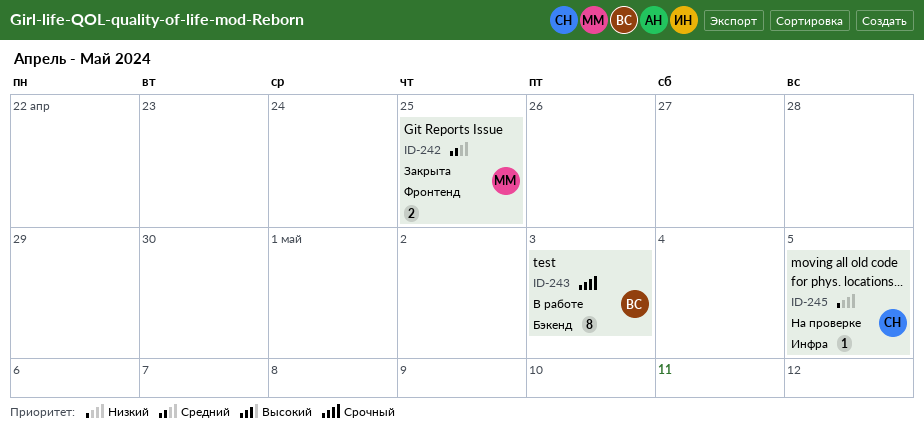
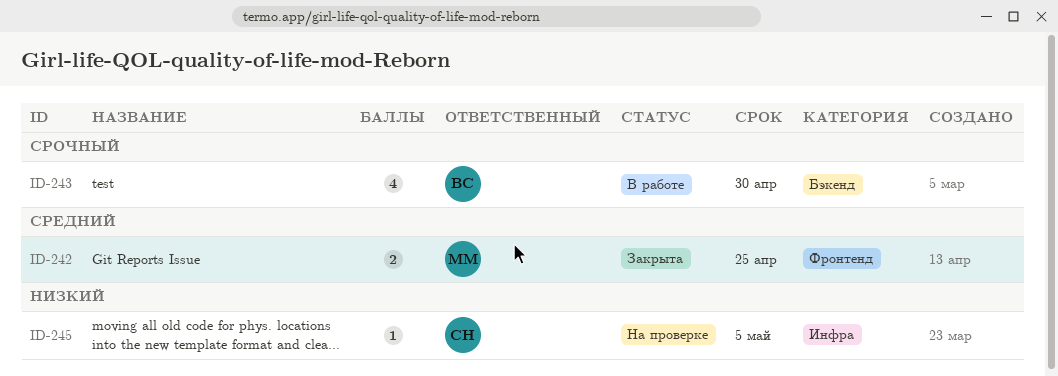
ID-243, estimate: 8 -> 4
ID-243, due: May 3 -> Apr 30

